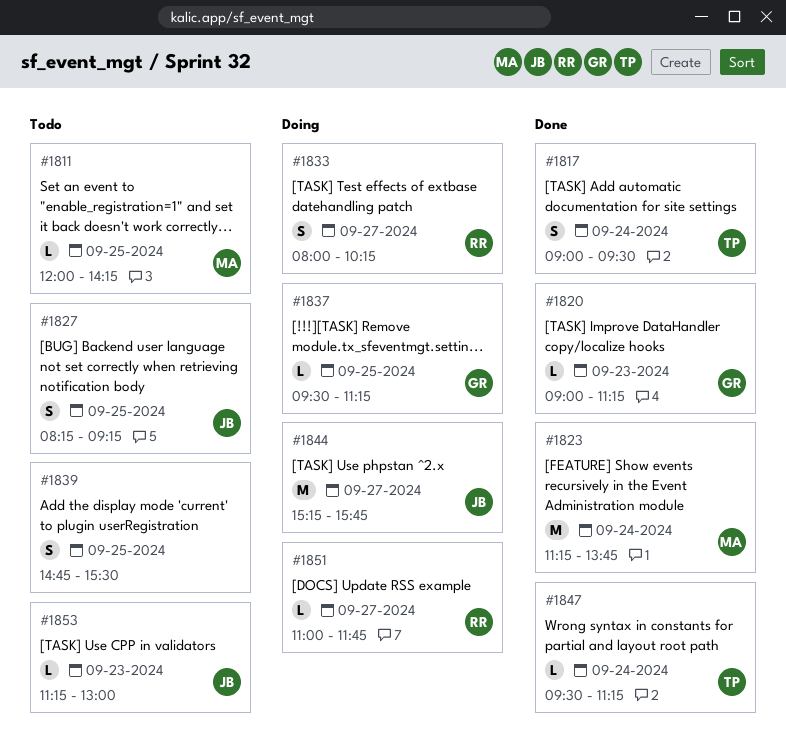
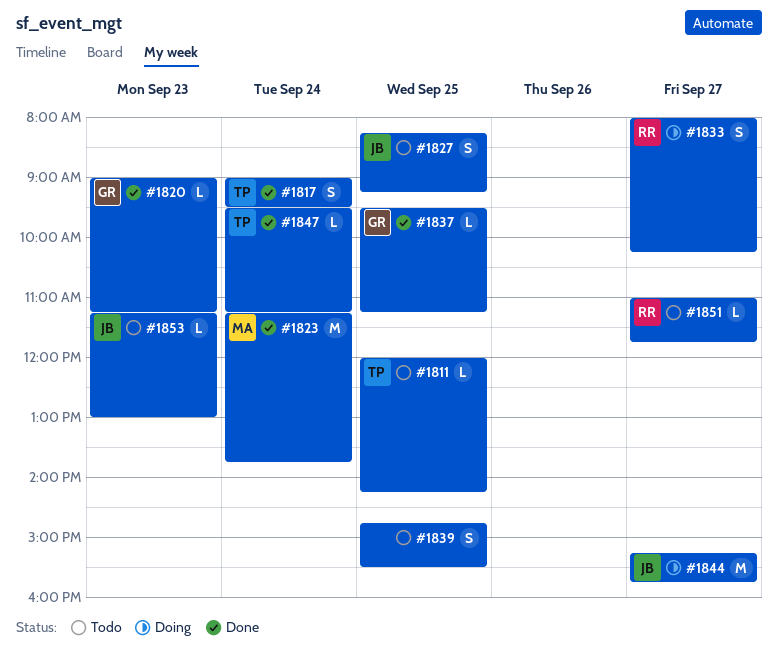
#1811, owner: MA -> TP
#1837, status: Doing -> Done
#1851, status: Doing -> Todo

